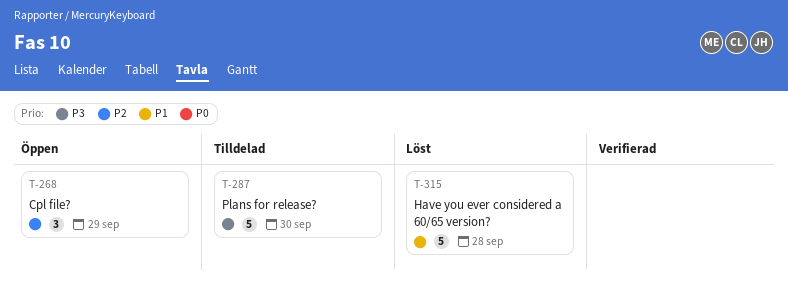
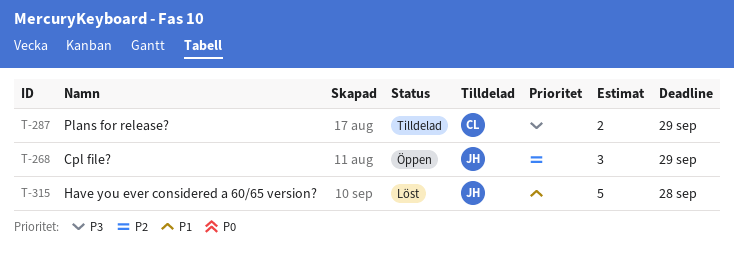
T-287, estimate: 5 -> 2
T-287, due: Sep 30 -> Sep 29

